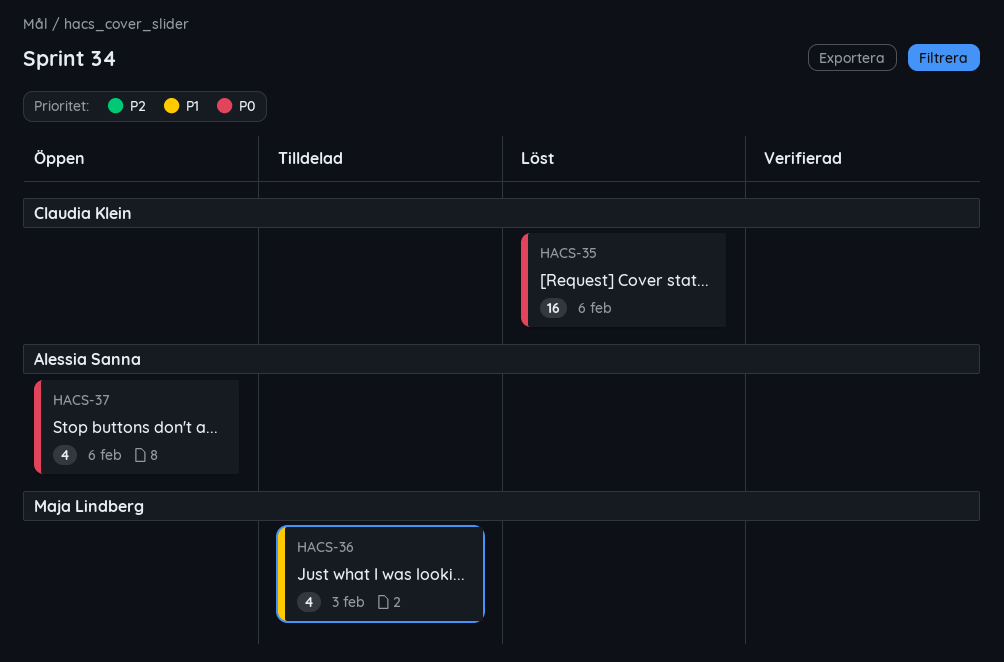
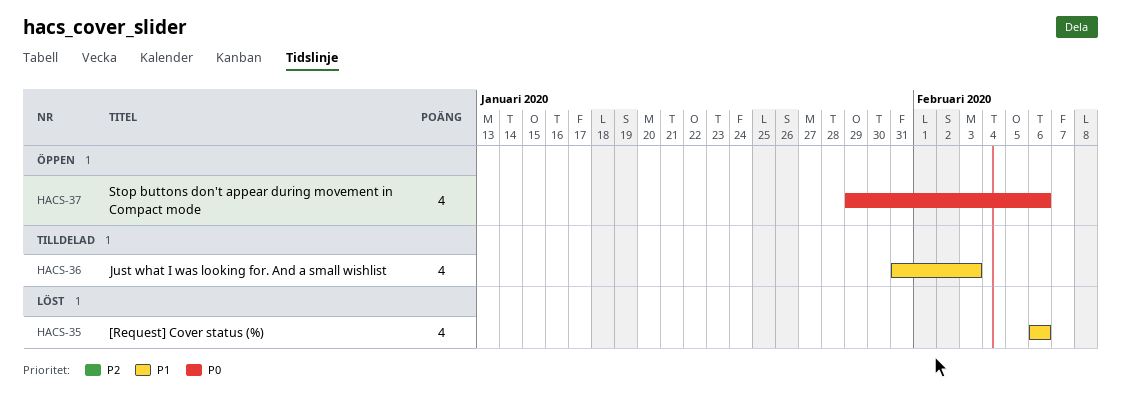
HACS-35, priority: P0 -> P1
HACS-35, estimate: 16 -> 4

